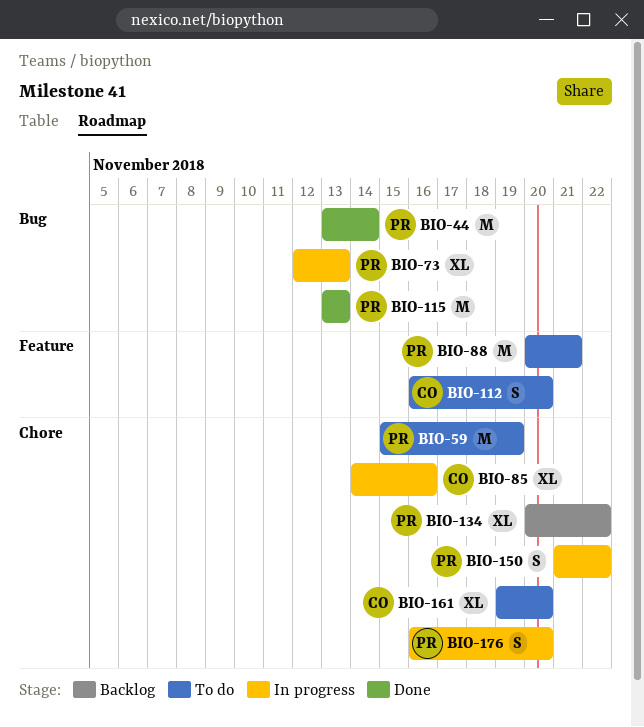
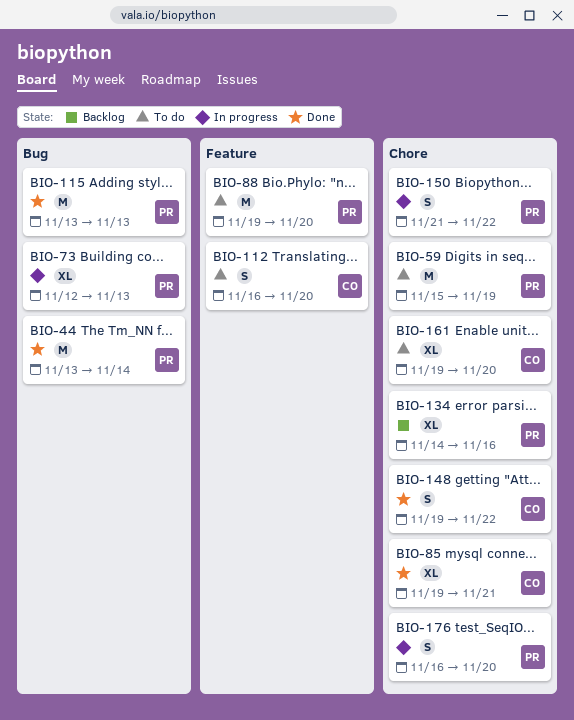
BIO-85, status: In progress -> Done
BIO-85, start: Nov 14 -> Nov 19
BIO-85, due: Nov 16 -> Nov 21
BIO-88, start: Nov 20 -> Nov 19
BIO-88, due: Nov 21 -> Nov 20
BIO-134, start: Nov 20 -> Nov 14
BIO-134, due: Nov 22 -> Nov 16
BIO-148: none -> present

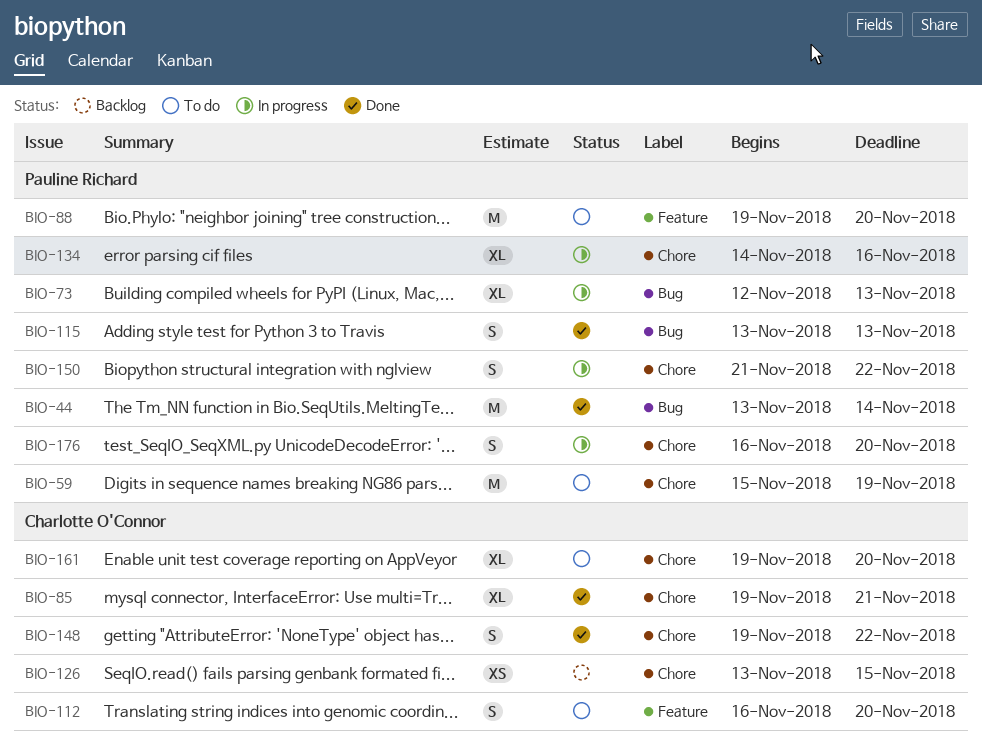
BIO-115, estimate: M -> S
BIO-126: none -> present
BIO-134, status: Backlog -> In progress

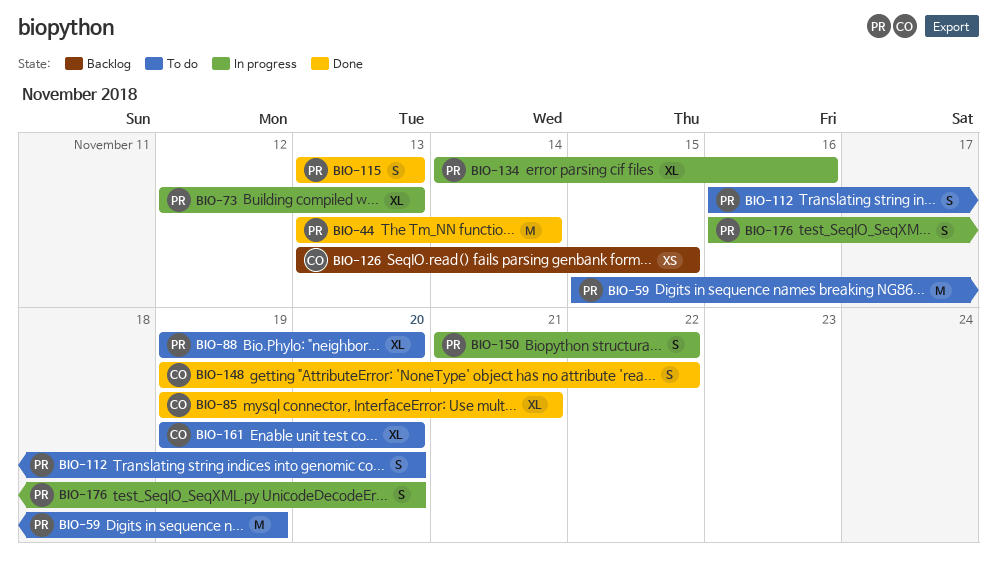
BIO-88, estimate: M -> XL
BIO-112, owner: Charlotte O'Connor -> Pauline Richard

